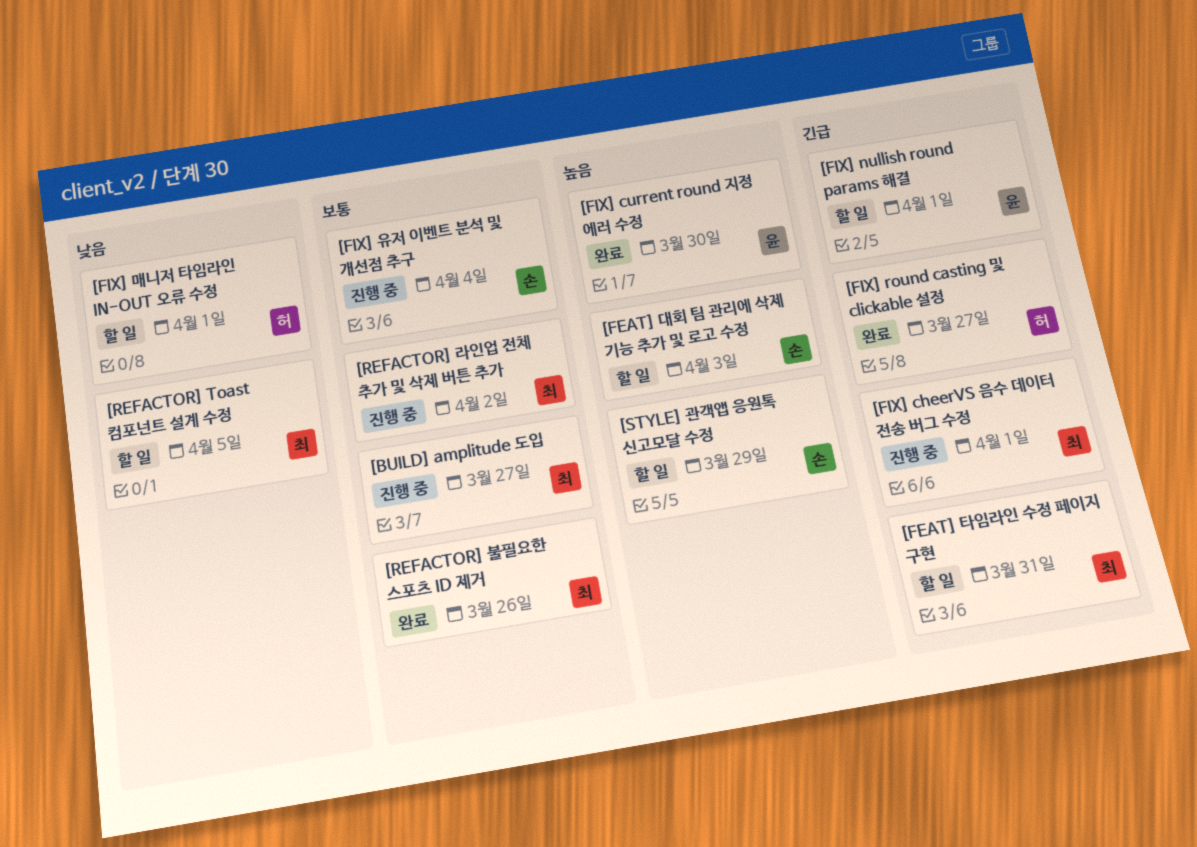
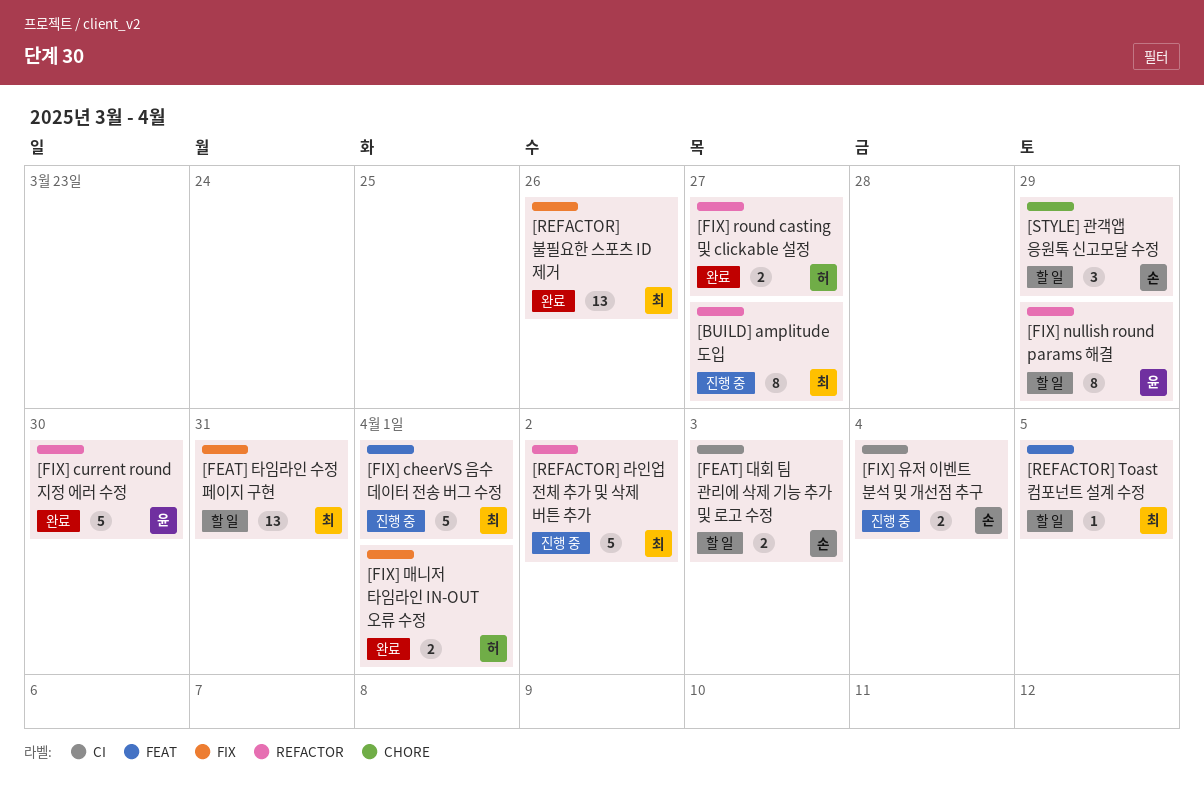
[FIX] nullish round params 해결, due: Apr 1 -> Mar 29
[FIX] 매니저 타임라인 IN-OUT 오류 수정, status: 할 일 -> 완료

